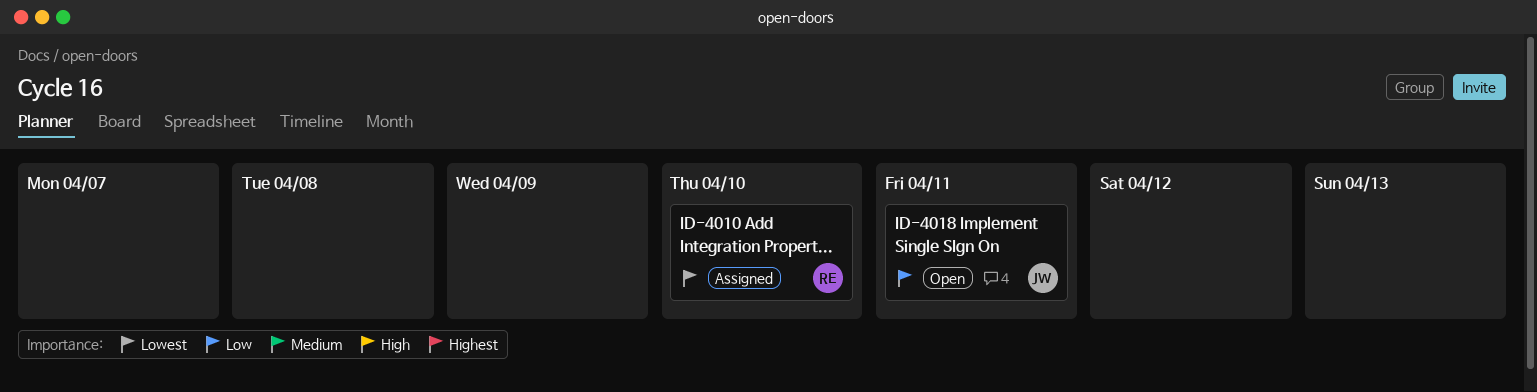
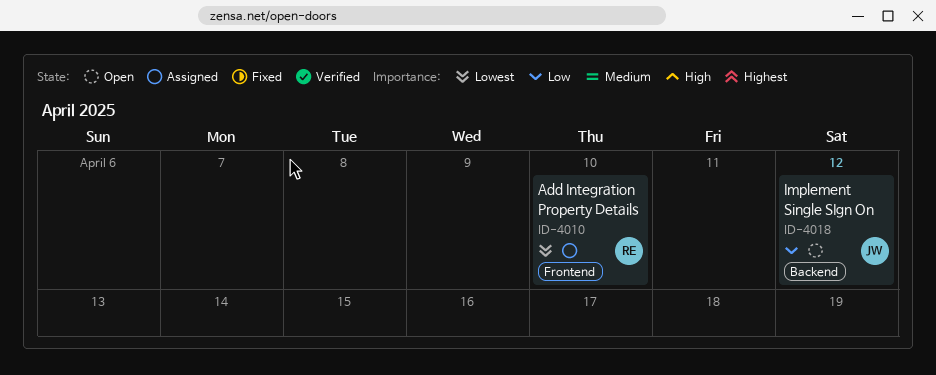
ID-4018, due: Apr 11 -> Apr 12

